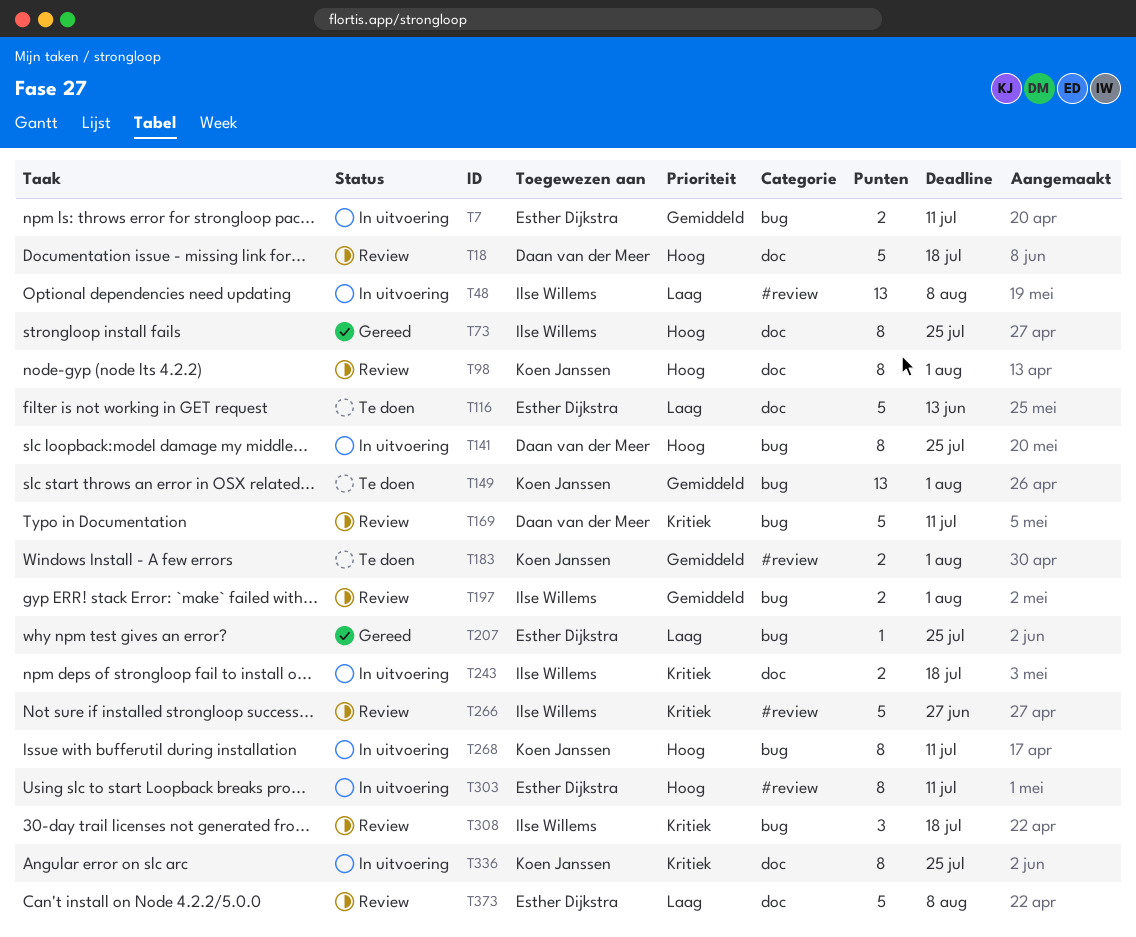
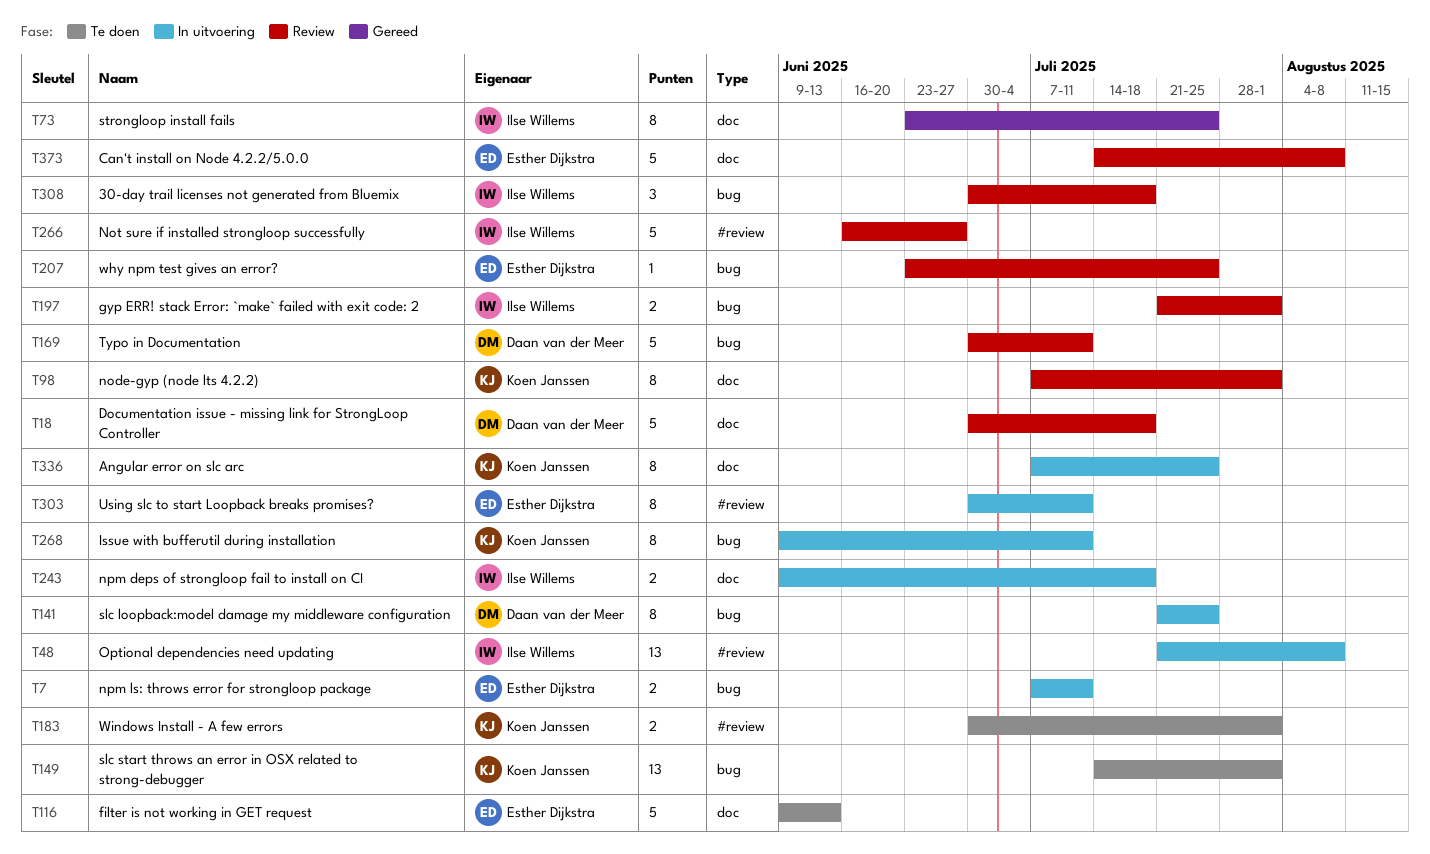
T207, status: Gereed -> Review

